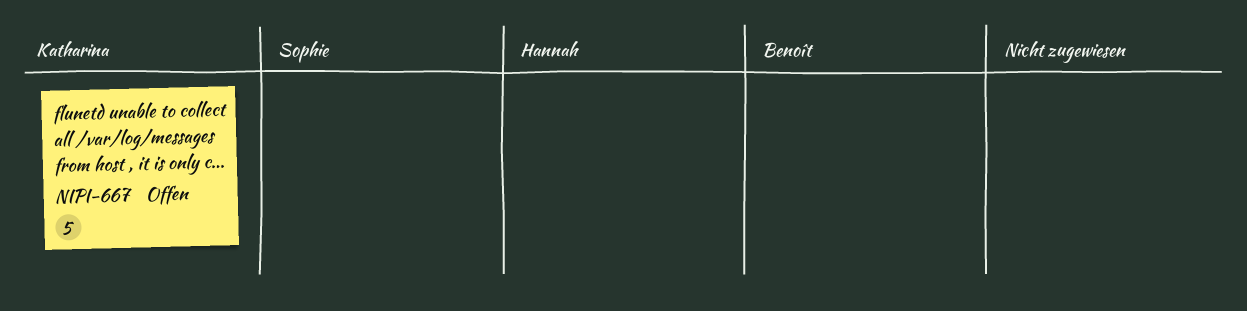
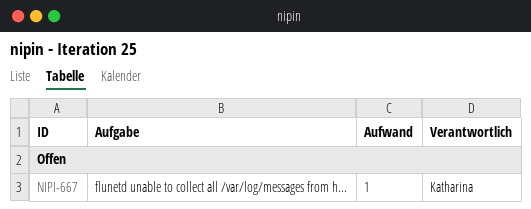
NIPI-667, estimate: 5 -> 1

